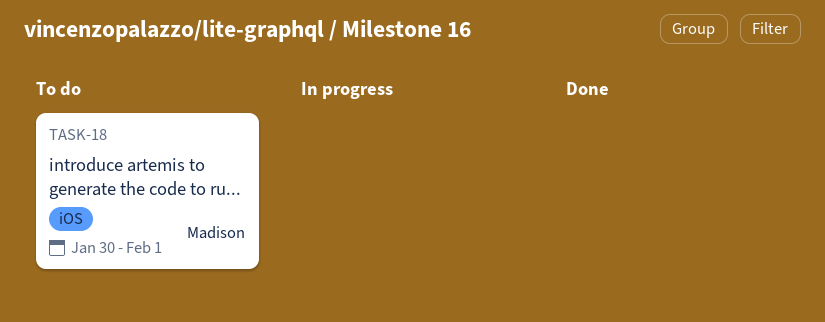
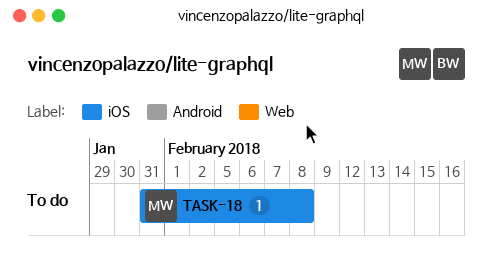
TASK-18, start: Jan 30 -> Jan 31
TASK-18, due: Feb 1 -> Feb 8

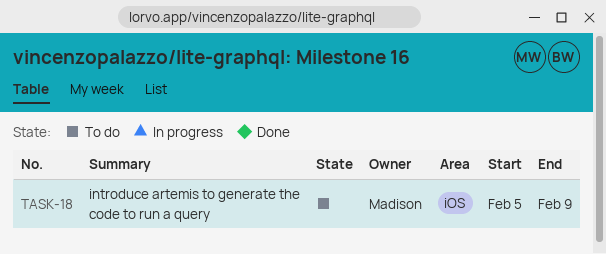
TASK-18, start: Jan 31 -> Feb 5
TASK-18, due: Feb 8 -> Feb 9

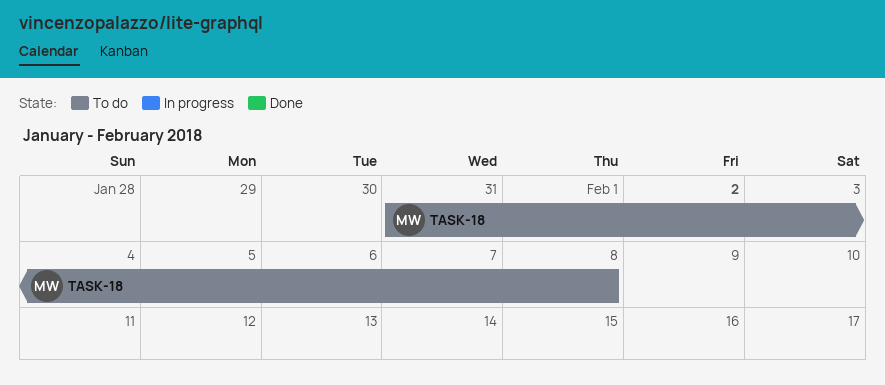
TASK-18, start: Feb 5 -> Jan 31
TASK-18, due: Feb 9 -> Feb 8

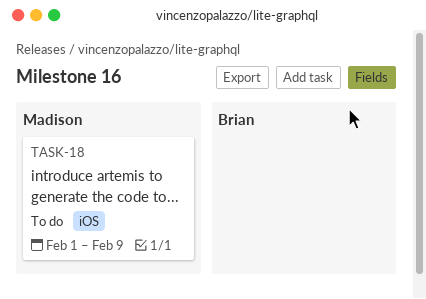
TASK-18, start: Jan 31 -> Feb 1
TASK-18, due: Feb 8 -> Feb 9

